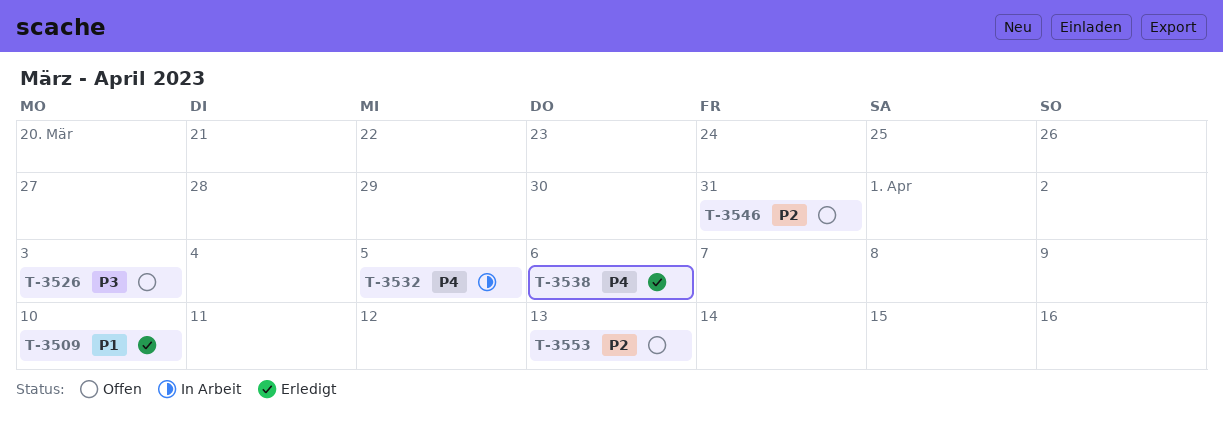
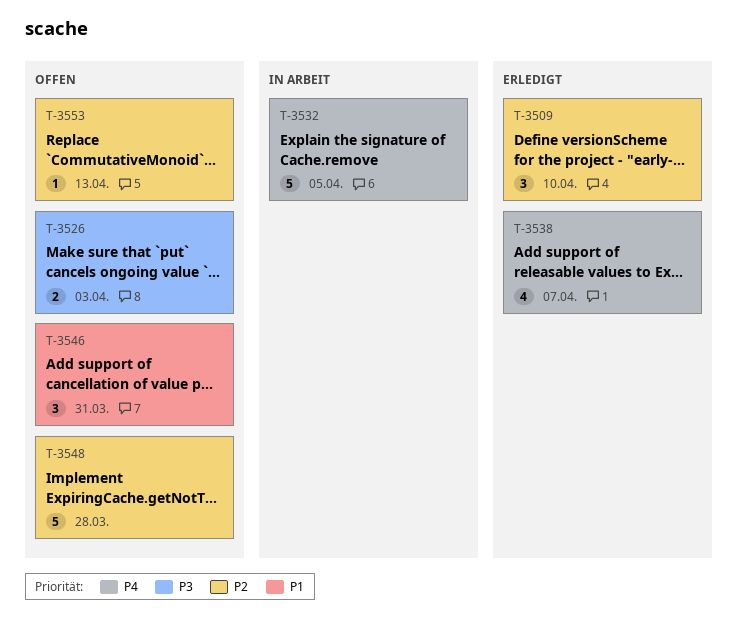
T-3509, priority: P1 -> P2
T-3538, due: Apr 6 -> Apr 7
T-3546, priority: P2 -> P1
T-3548: none -> present

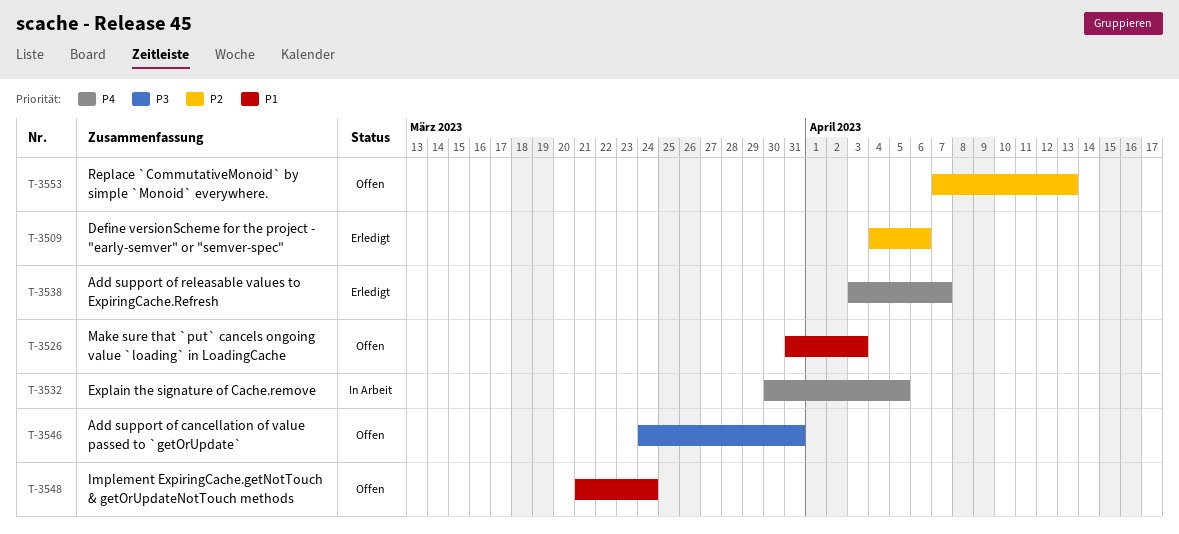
T-3509, due: Apr 10 -> Apr 6
T-3526, priority: P3 -> P1
T-3546, priority: P1 -> P3
T-3548, priority: P2 -> P1
T-3548, due: Mar 28 -> Mar 24

